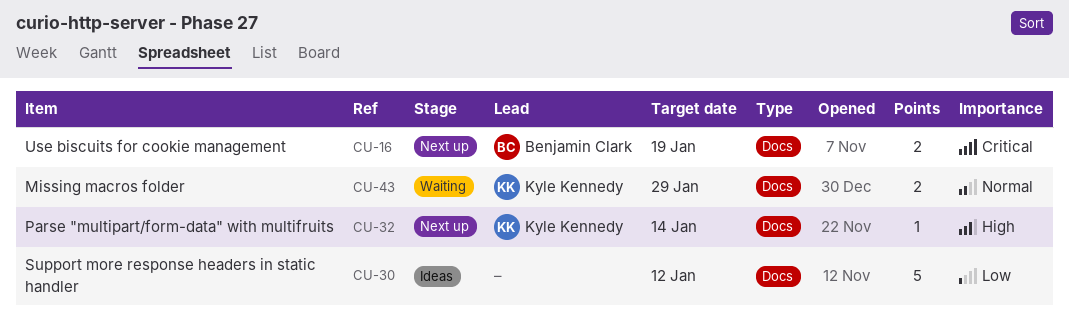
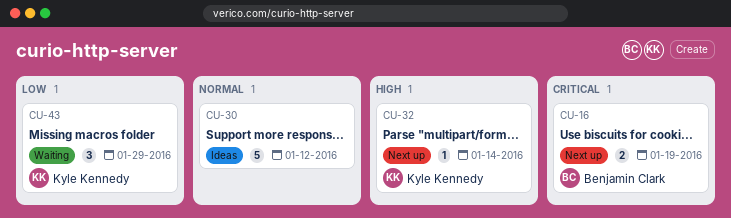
CU-30, priority: Low -> Normal
CU-43, priority: Normal -> Low
CU-43, estimate: 2 -> 3

